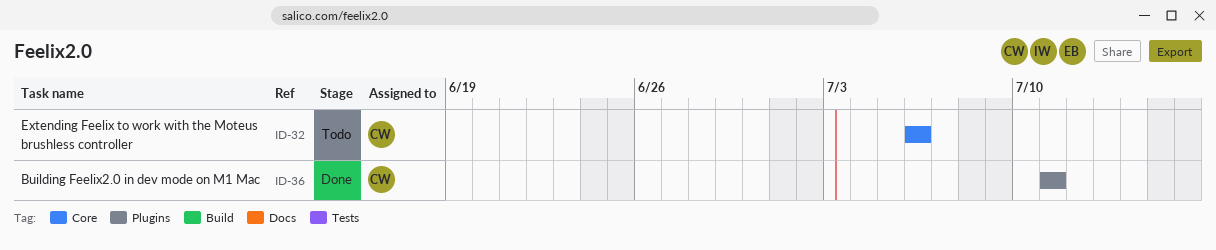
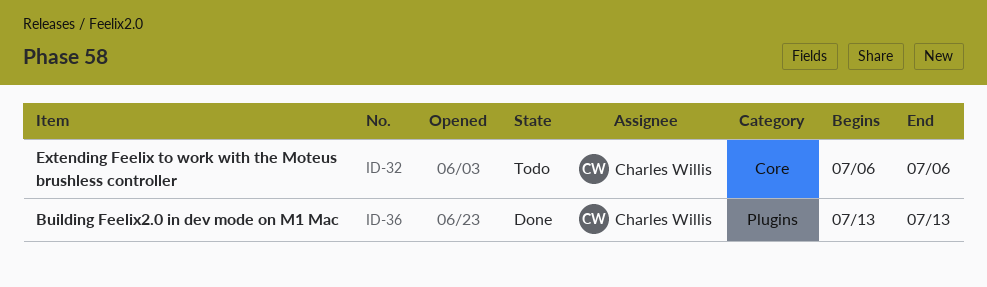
ID-36, start: Jul 11 -> Jul 13
ID-36, due: Jul 11 -> Jul 13

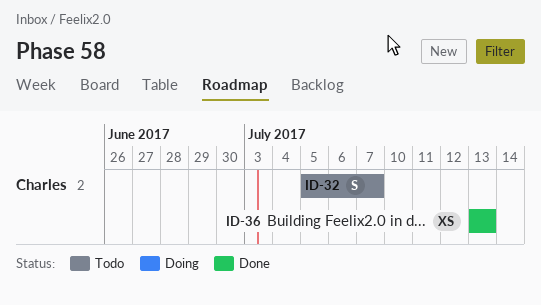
ID-32, start: Jul 6 -> Jul 5
ID-32, due: Jul 6 -> Jul 7

